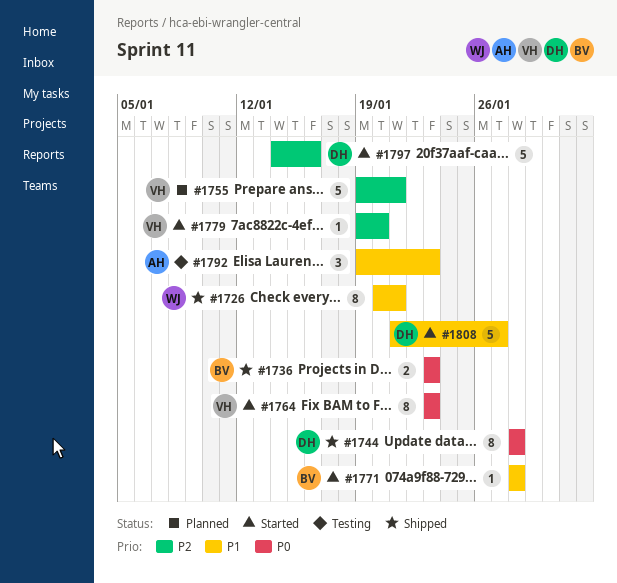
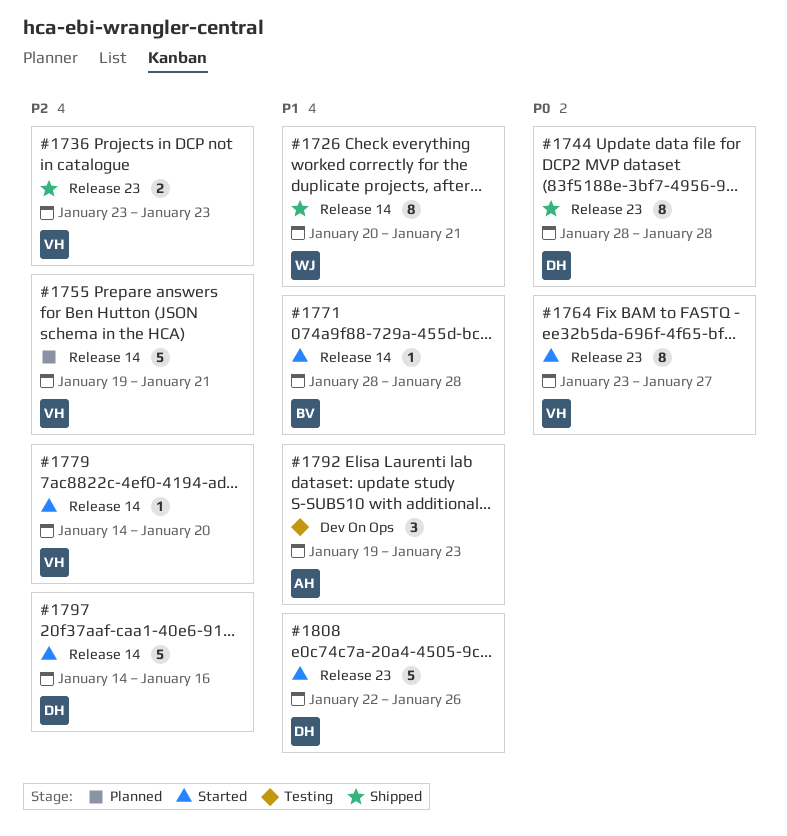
#1736, owner: BV -> VH
#1736, priority: P0 -> P2
#1764, due: Jan 23 -> Jan 27
#1779, start: Jan 19 -> Jan 14
#1808, start: Jan 21 -> Jan 22
#1808, due: Jan 27 -> Jan 26

